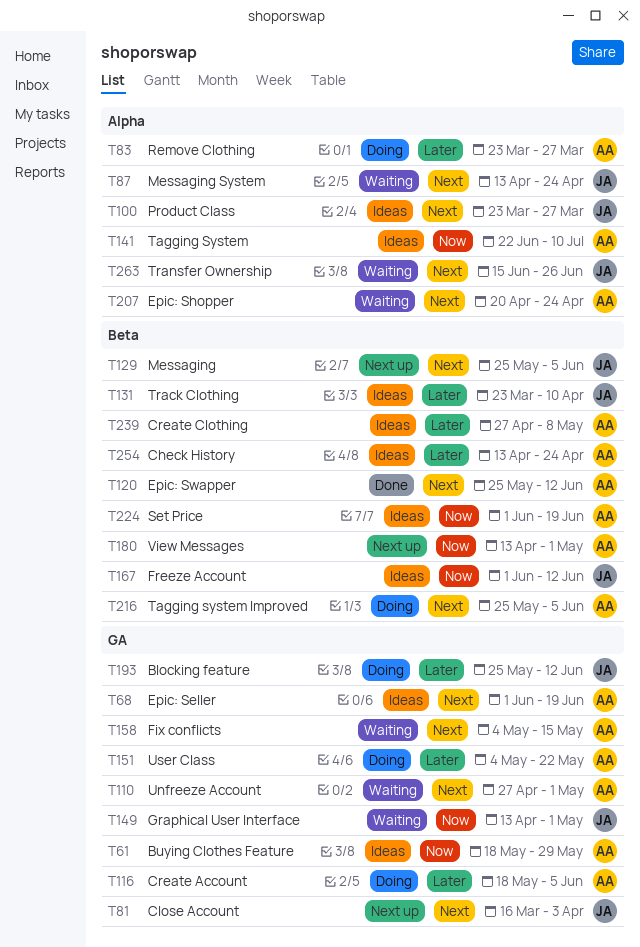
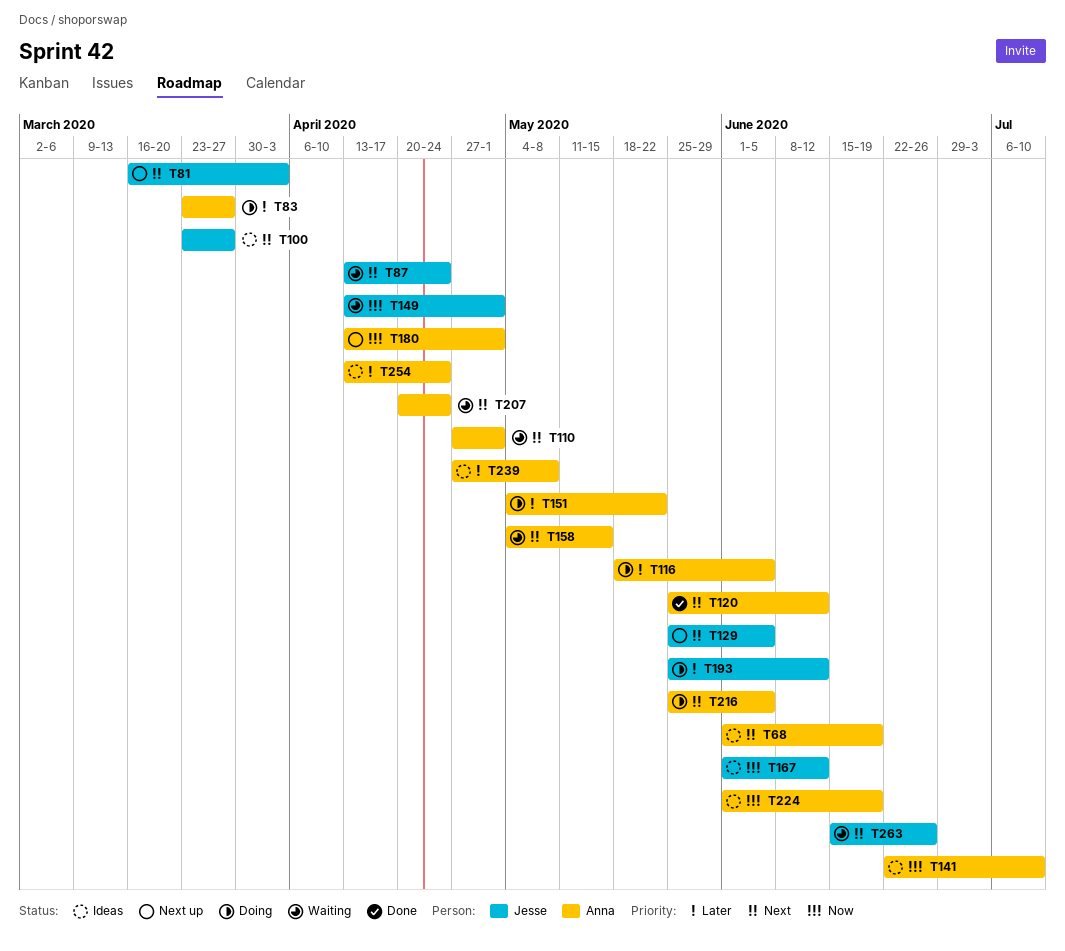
T61: present -> none
T131: present -> none

